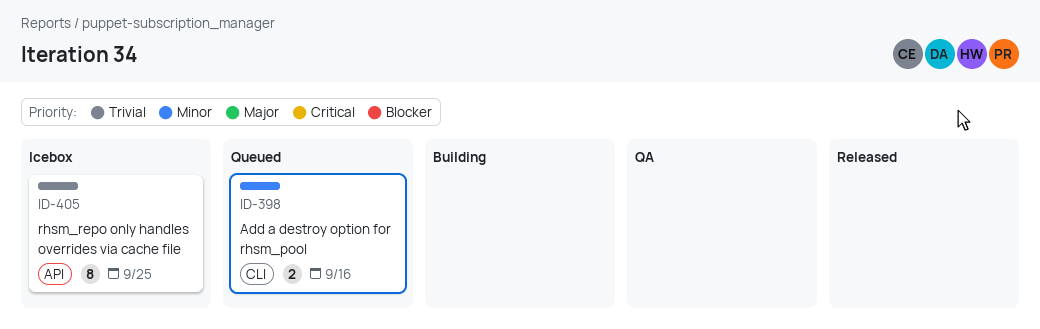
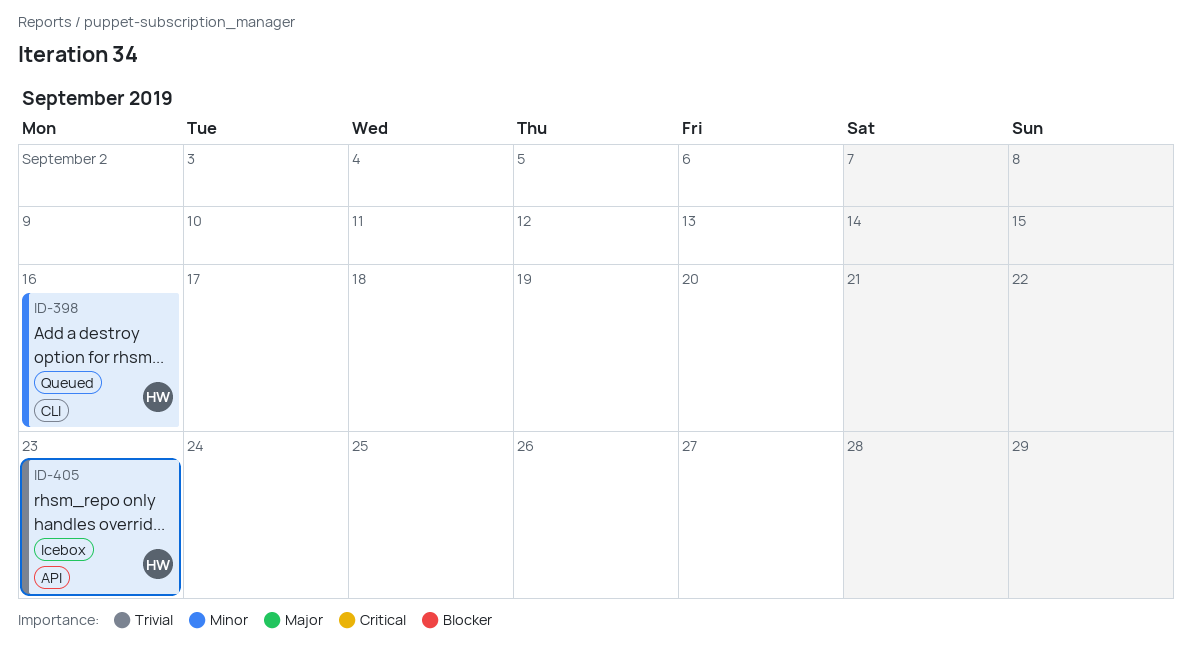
ID-405, due: Sep 25 -> Sep 23

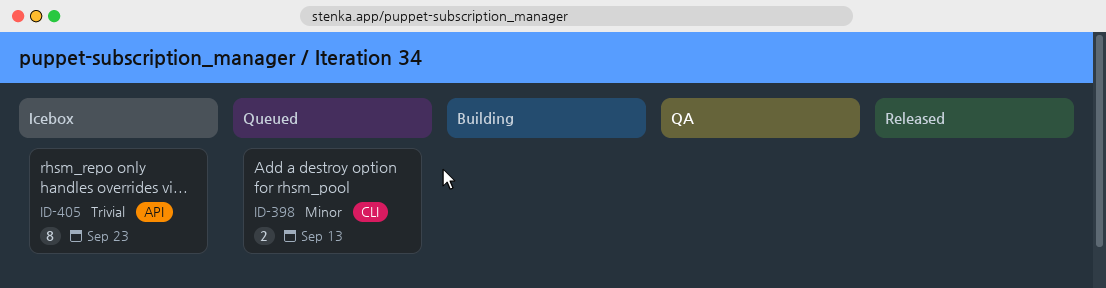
ID-398, due: Sep 16 -> Sep 13

